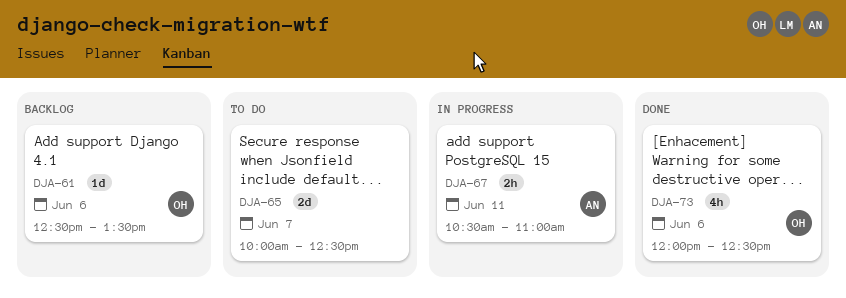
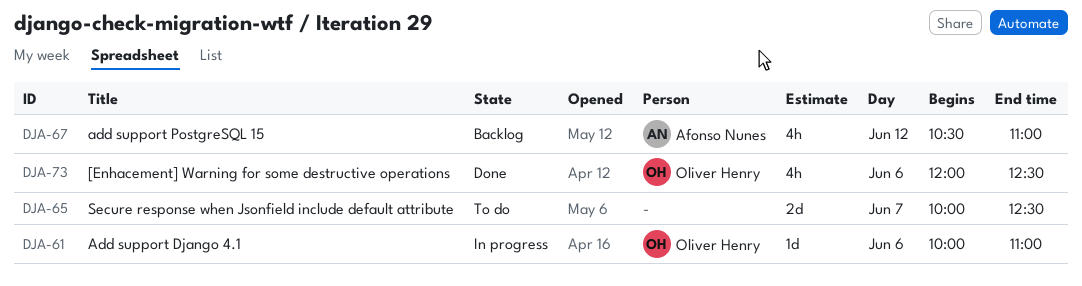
DJA-61, status: Backlog -> In progress
DJA-61, begins: 12:30 -> 10:00
DJA-61, ends: 13:30 -> 11:00
DJA-67, status: In progress -> Backlog
DJA-67, estimate: 2h -> 4h
DJA-67, day: Jun 11 -> Jun 12

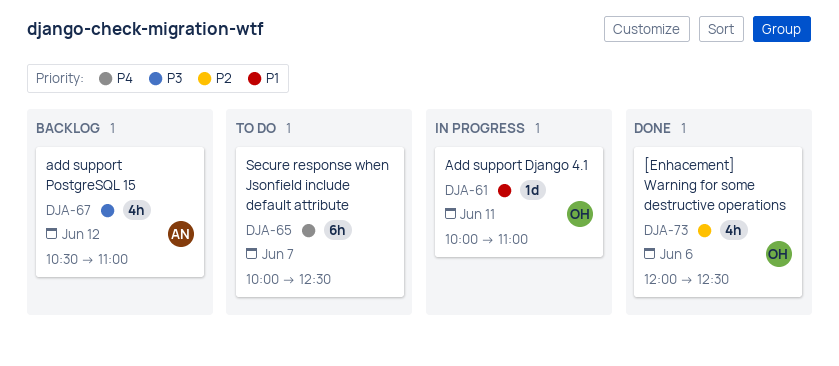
DJA-61, day: Jun 6 -> Jun 11
DJA-65, estimate: 2d -> 6h

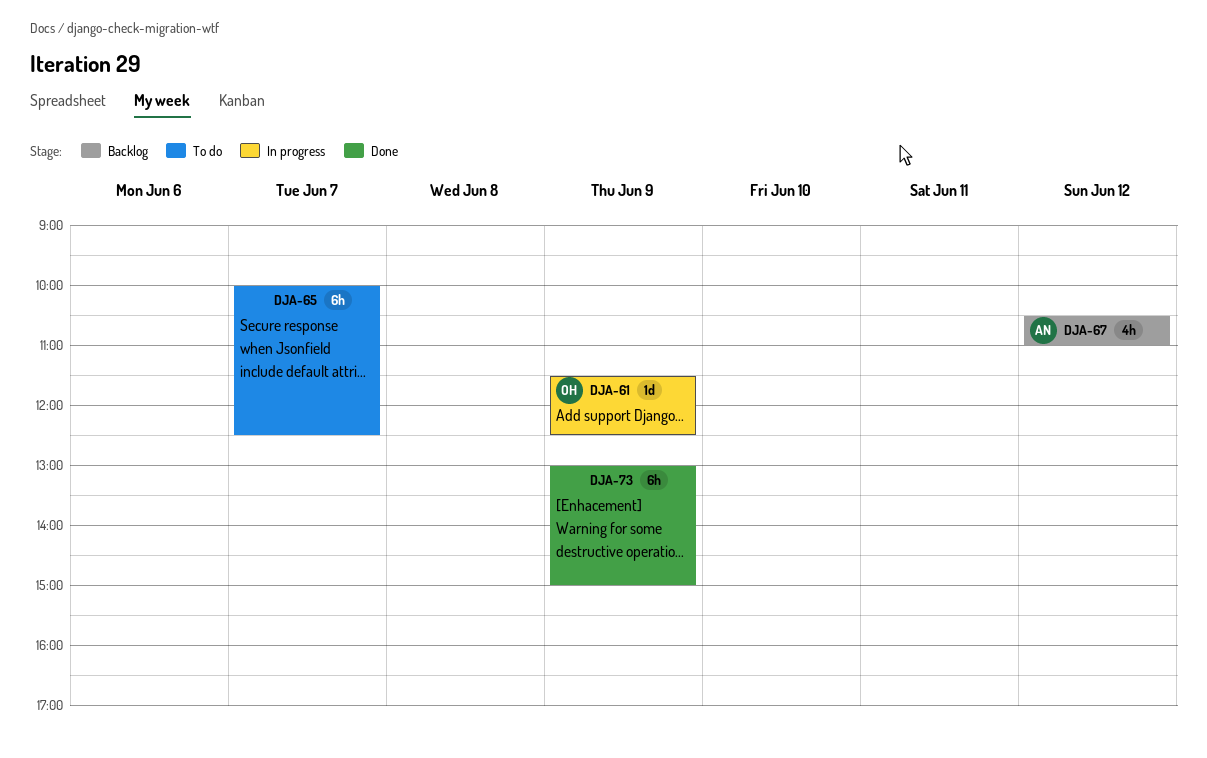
DJA-61, day: Jun 11 -> Jun 9
DJA-61, begins: 10:00 -> 11:30
DJA-61, ends: 11:00 -> 12:30
DJA-73, owner: OH -> none
DJA-73, estimate: 4h -> 6h
DJA-73, day: Jun 6 -> Jun 9
DJA-73, begins: 12:00 -> 13:00
DJA-73, ends: 12:30 -> 15:00

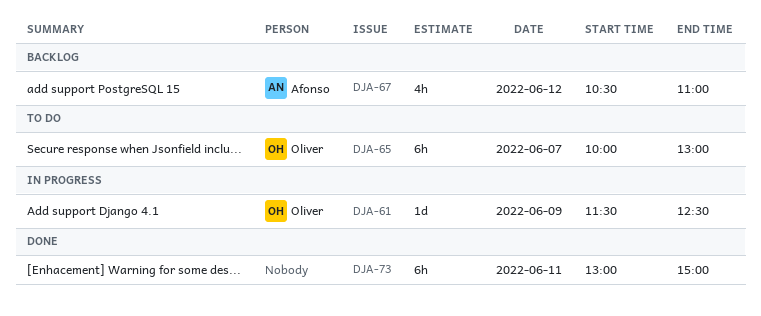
DJA-65, owner: none -> Oliver
DJA-65, ends: 12:30 -> 13:00
DJA-73, day: Jun 9 -> Jun 11

